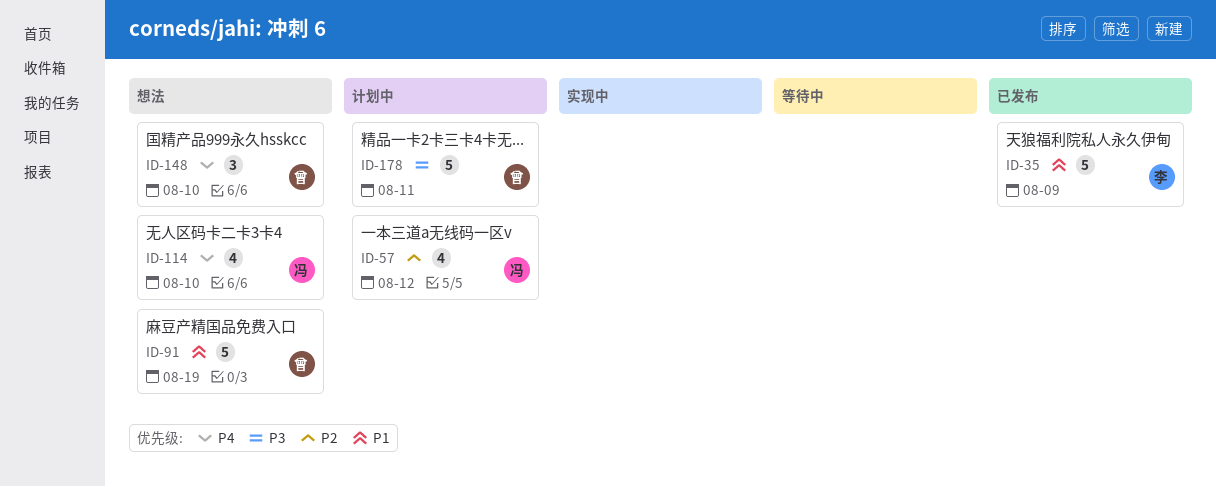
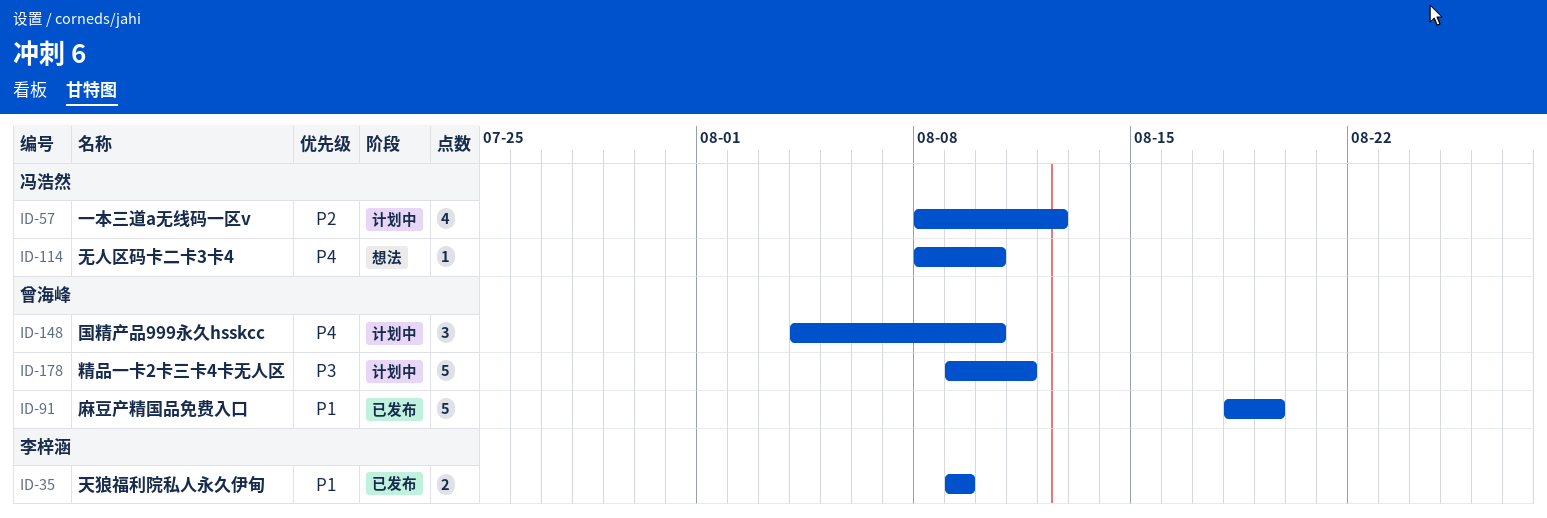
ID-35, estimate: 5 -> 2
ID-91, status: 想法 -> 已发布
ID-114, estimate: 4 -> 1
ID-148, status: 想法 -> 计划中

